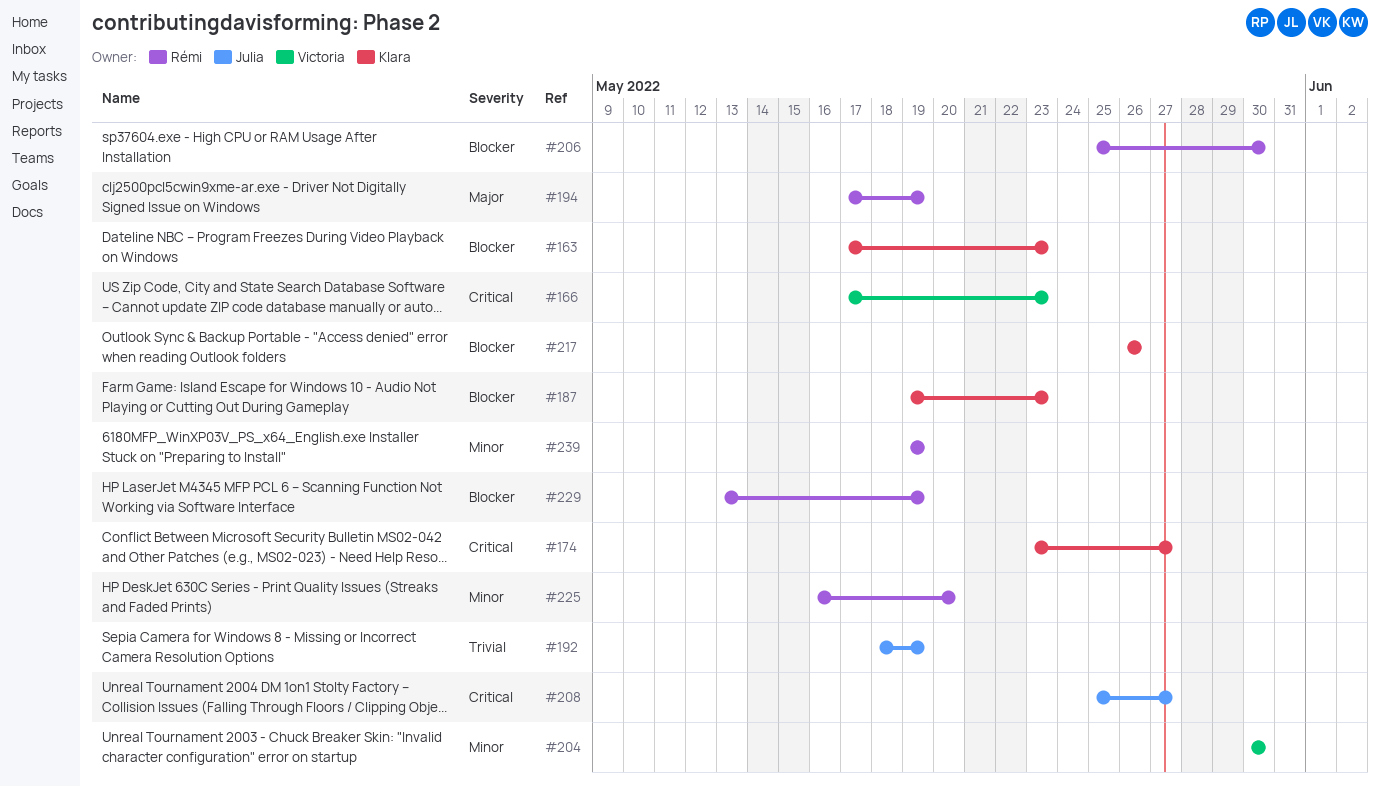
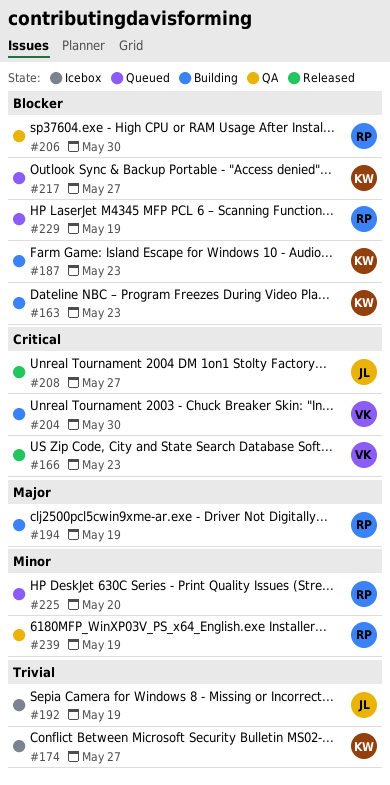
#174, priority: Critical -> Trivial
#204, priority: Minor -> Critical
#217, due: May 26 -> May 27

